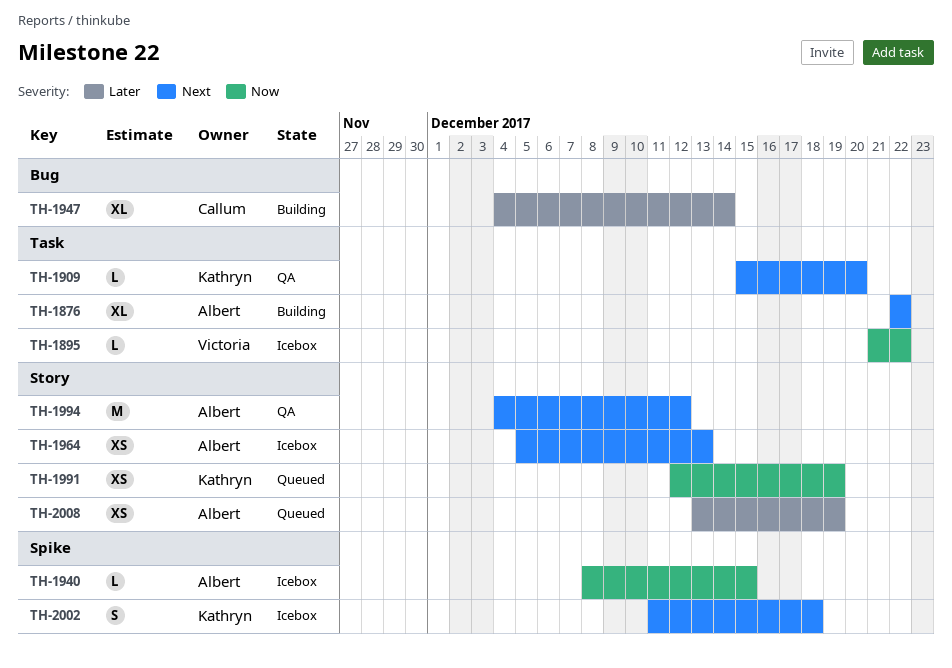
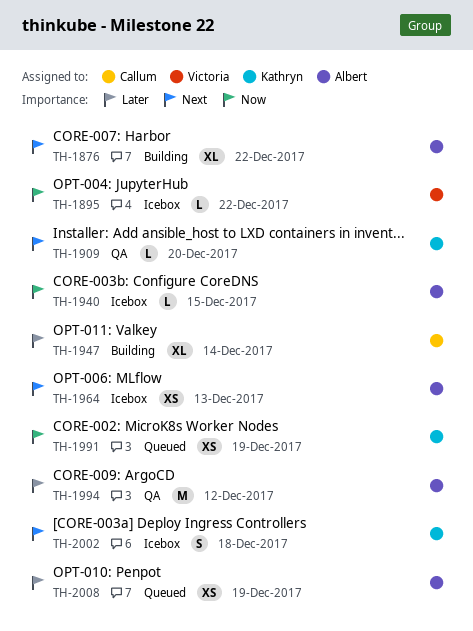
TH-1994, priority: Next -> Later

